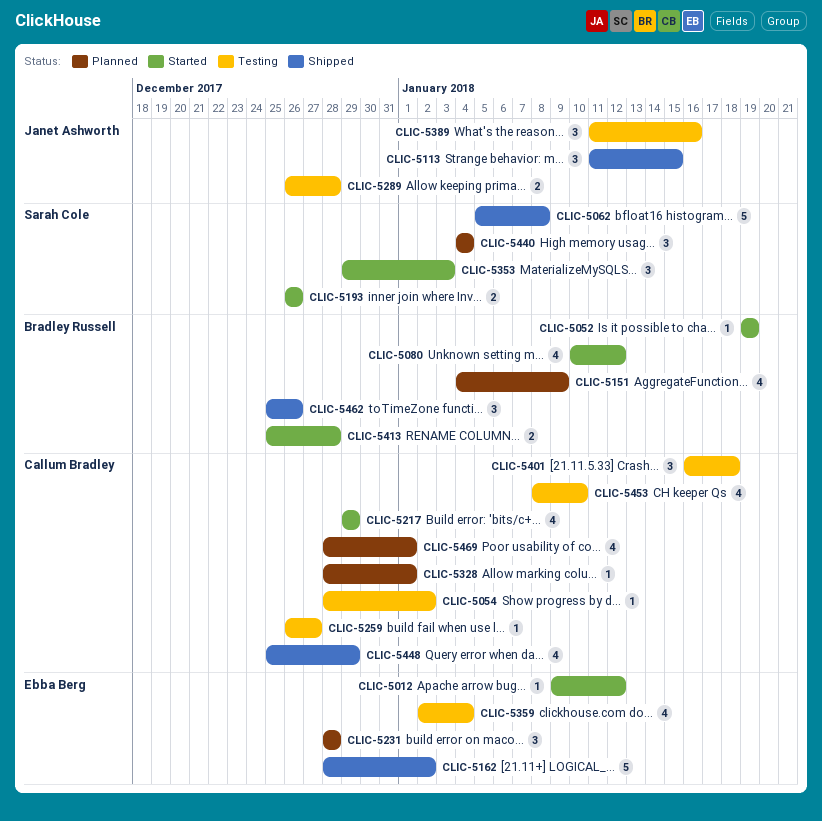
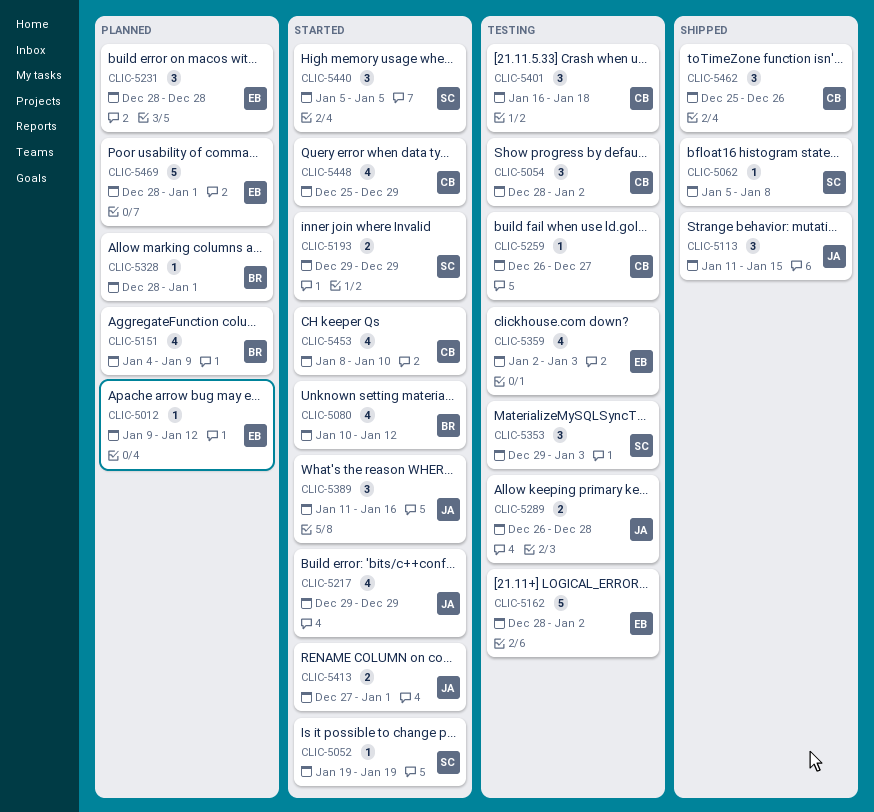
CLIC-5012, status: Started -> Planned
CLIC-5052, owner: Bradley Russell -> Sarah Cole
CLIC-5054, estimate: 1 -> 3
CLIC-5062, estimate: 5 -> 1
CLIC-5162, status: Shipped -> Testing
CLIC-5193, start: Dec 26 -> Dec 29
CLIC-5193, due: Dec 26 -> Dec 29
CLIC-5217, owner: Callum Bradley -> Janet Ashworth
CLIC-5328, owner: Callum Bradley -> Bradley Russell
CLIC-5353, status: Started -> Testing
CLIC-5359, due: Jan 4 -> Jan 3
CLIC-5389, status: Testing -> Started
CLIC-5413, owner: Bradley Russell -> Janet Ashworth
CLIC-5413, start: Dec 25 -> Dec 27
CLIC-5413, due: Dec 28 -> Jan 1
CLIC-5440, status: Planned -> Started
CLIC-5440, start: Jan 4 -> Jan 5
CLIC-5440, due: Jan 4 -> Jan 5
CLIC-5448, status: Shipped -> Started
CLIC-5453, status: Testing -> Started
CLIC-5462, owner: Bradley Russell -> Callum Bradley
CLIC-5469, owner: Callum Bradley -> Ebba Berg
CLIC-5469, estimate: 4 -> 5

